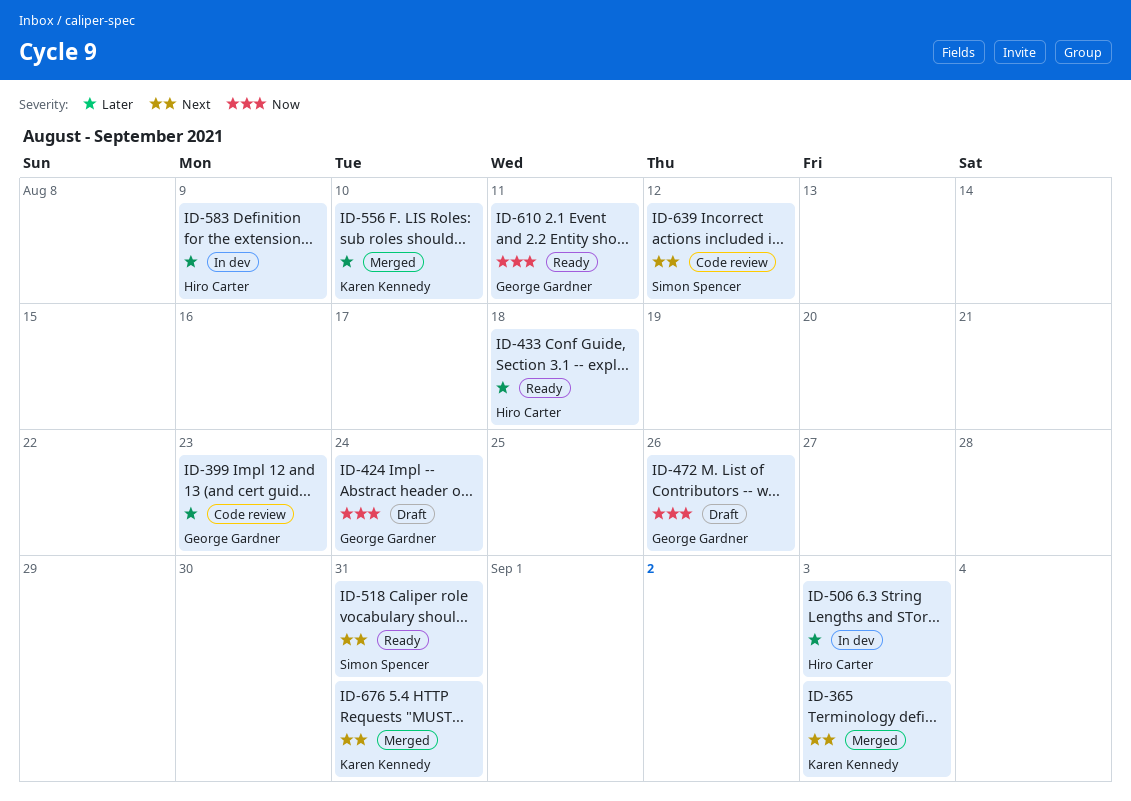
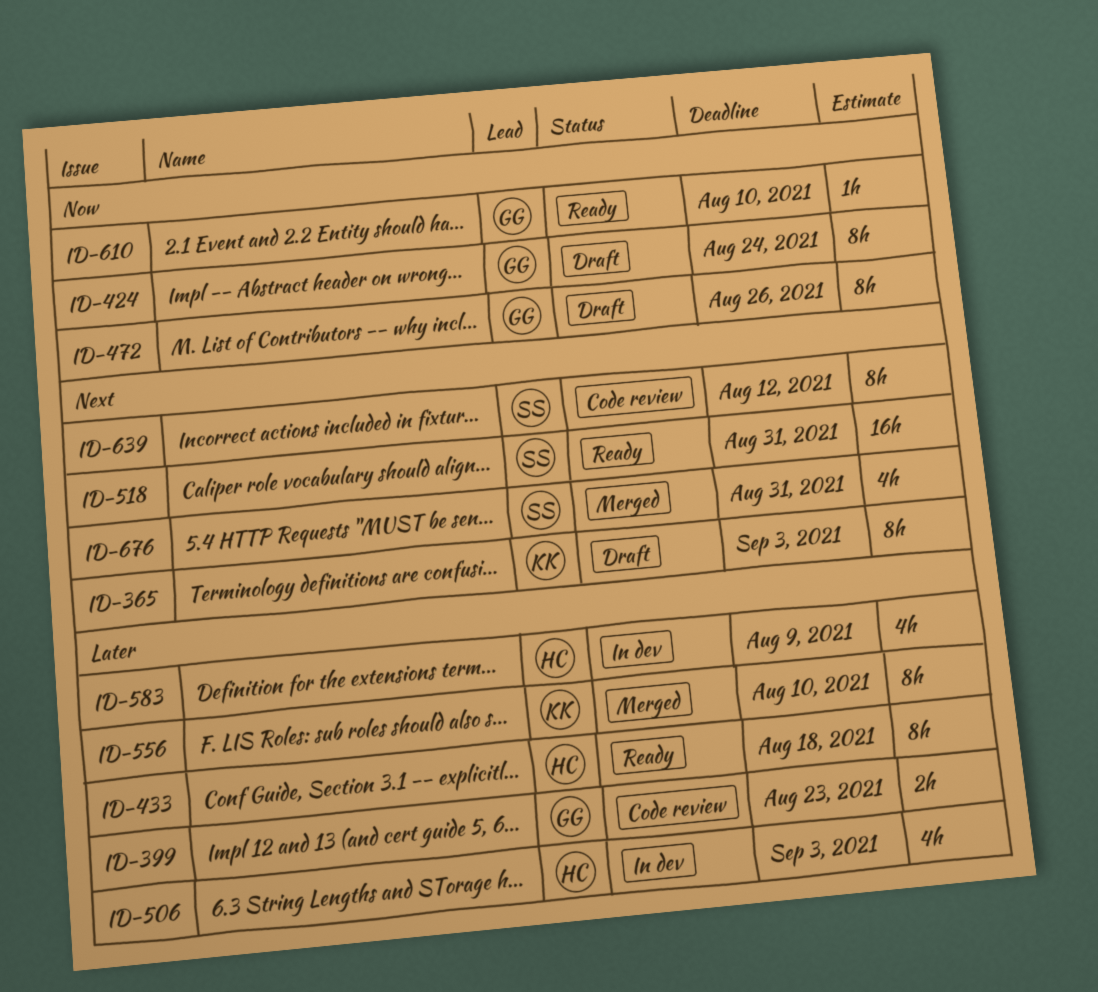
ID-365, status: Merged -> Draft
ID-610, due: Aug 11 -> Aug 10
ID-676, owner: Karen Kennedy -> Simon Spencer

